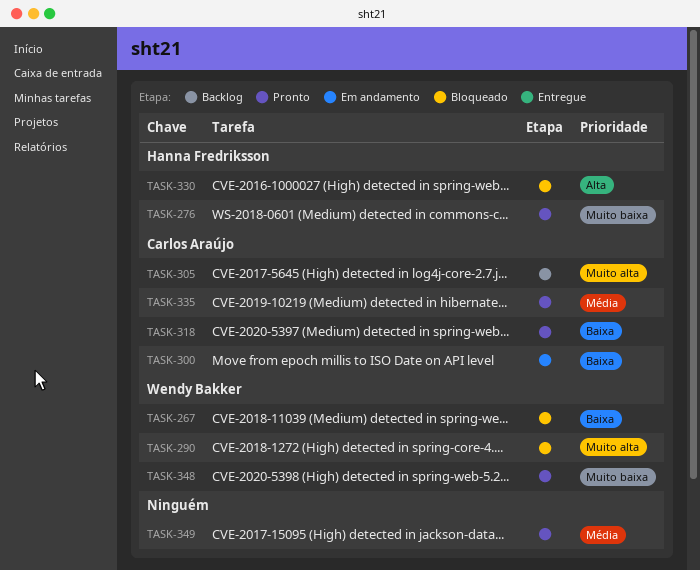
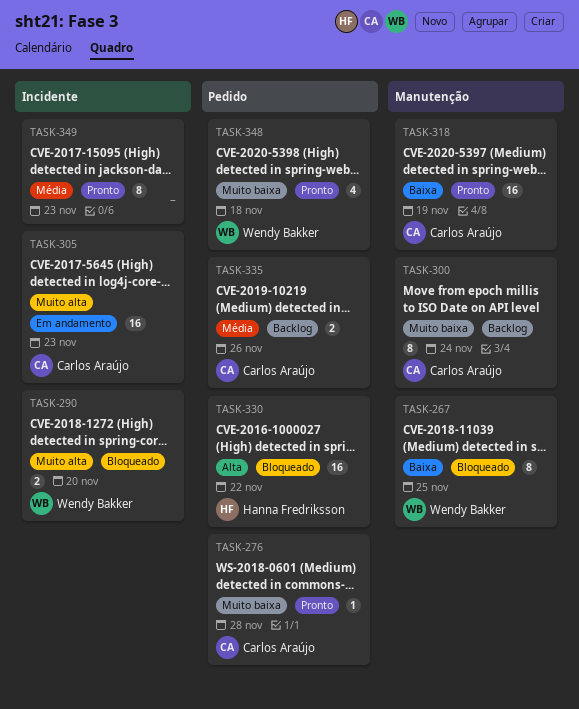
TASK-276, owner: Hanna Fredriksson -> Carlos Araújo
TASK-300, status: Em andamento -> Backlog
TASK-300, priority: Baixa -> Muito baixa
TASK-305, status: Backlog -> Em andamento
TASK-335, status: Pronto -> Backlog

